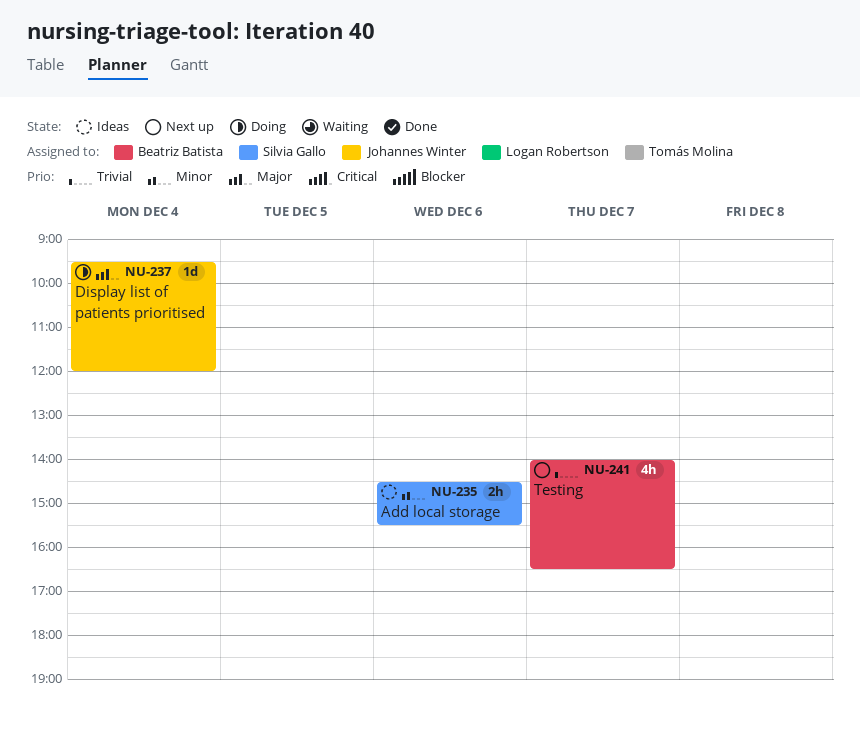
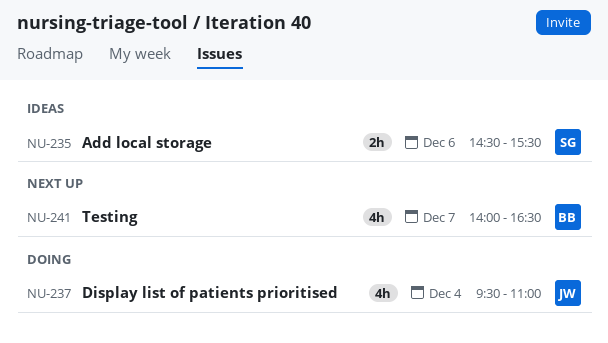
NU-237, estimate: 1d -> 4h
NU-237, ends: 12:00 -> 11:00

